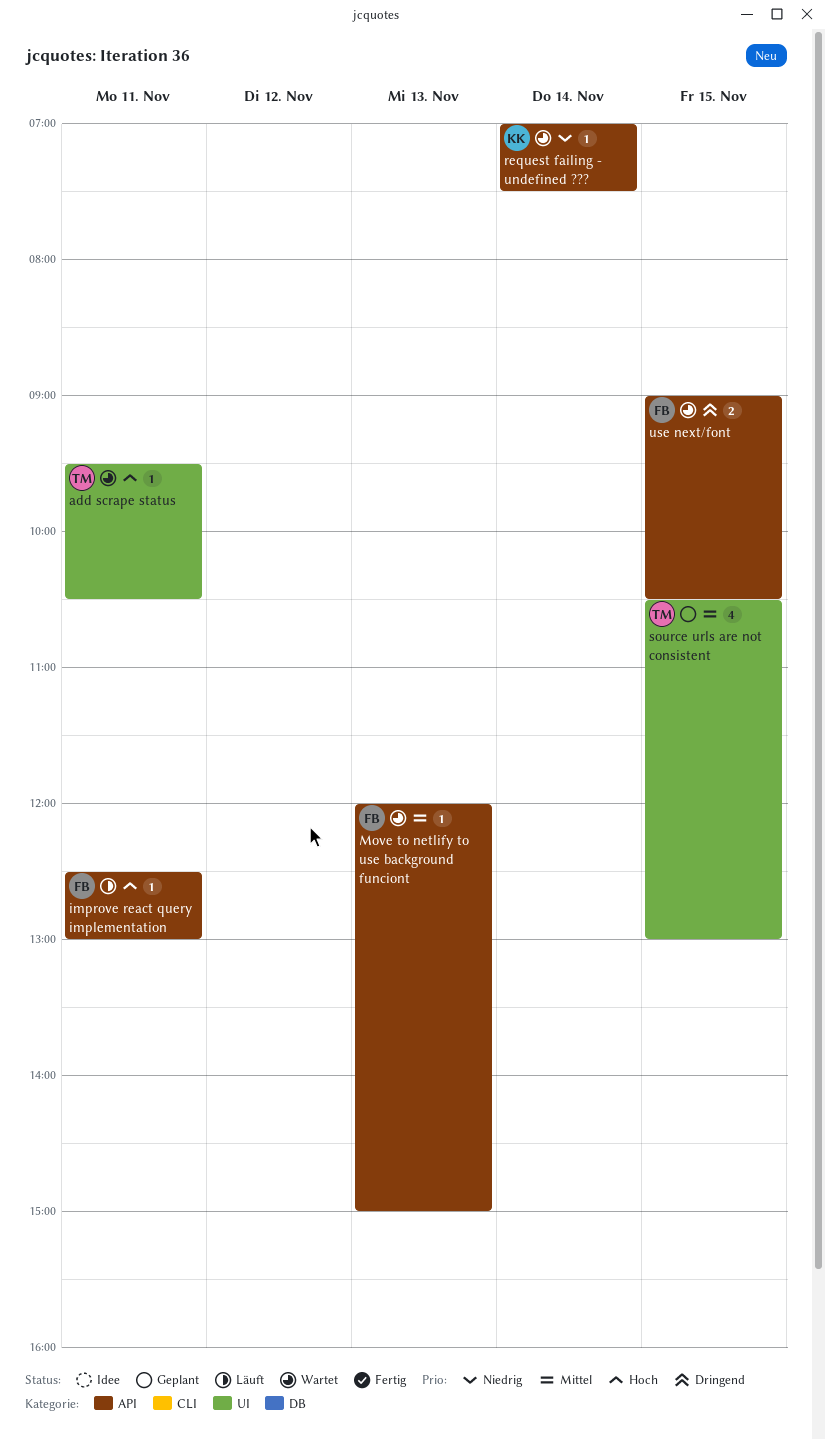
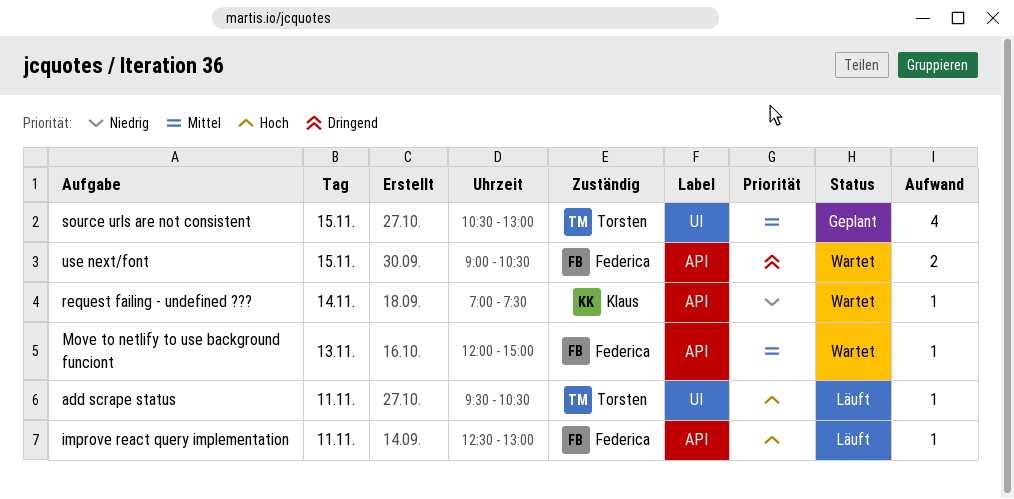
add scrape status, status: Wartet -> Läuft

